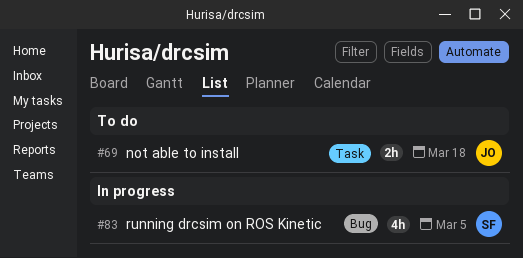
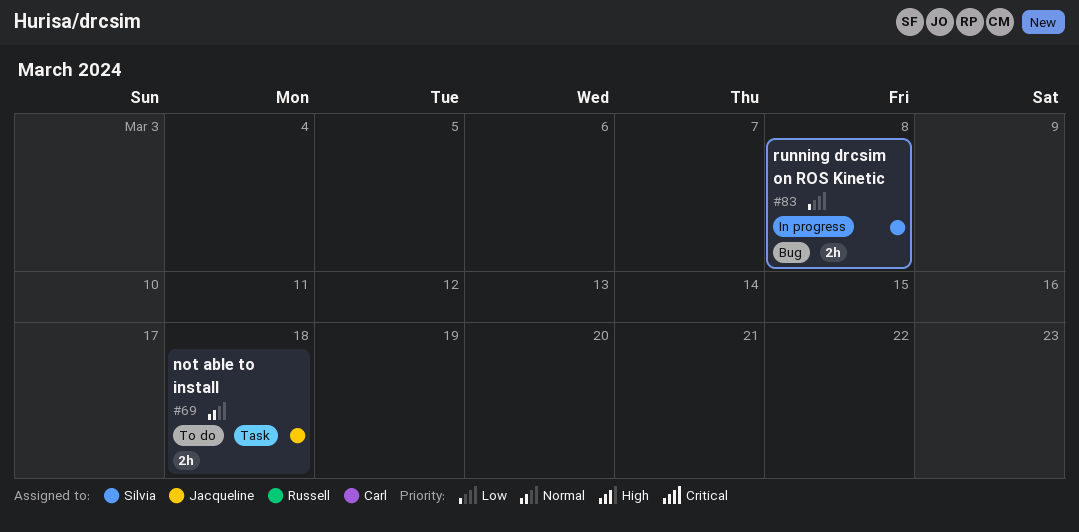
#83, estimate: 4h -> 2h
#83, due: Mar 5 -> Mar 8

